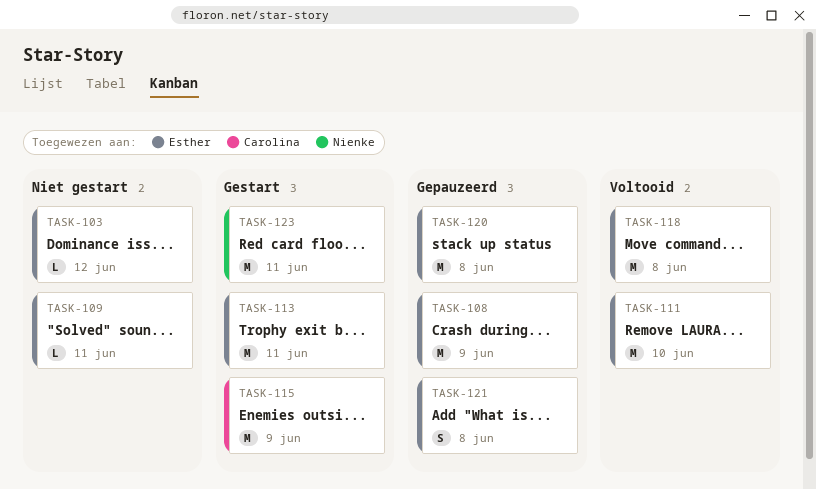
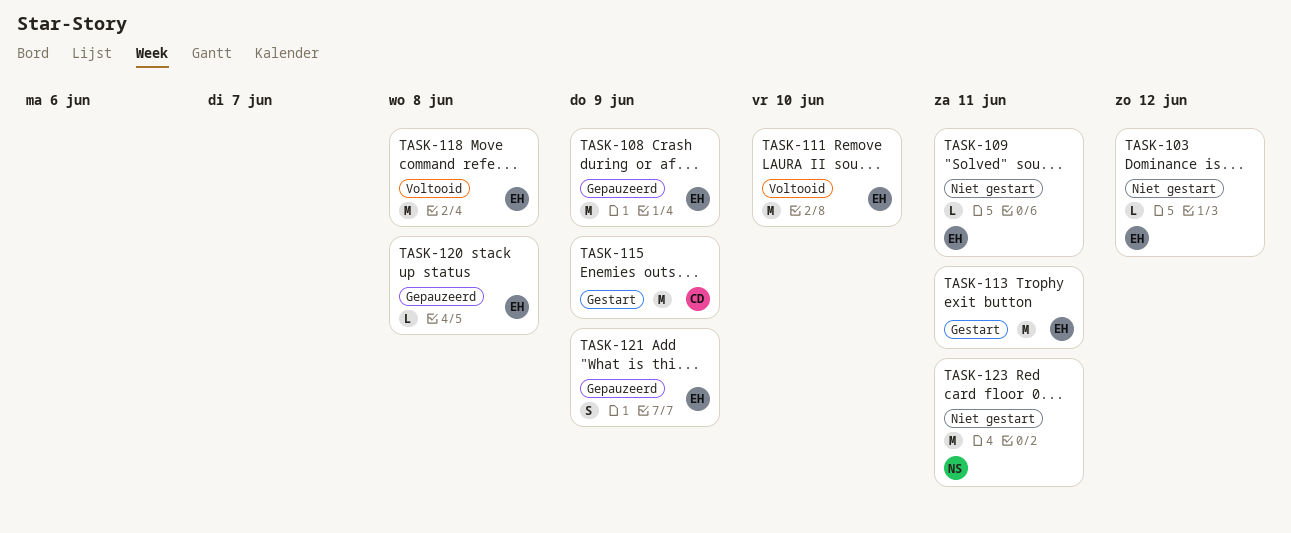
TASK-120, estimate: M -> L
TASK-121, due: Jun 8 -> Jun 9
TASK-123, status: Gestart -> Niet gestart

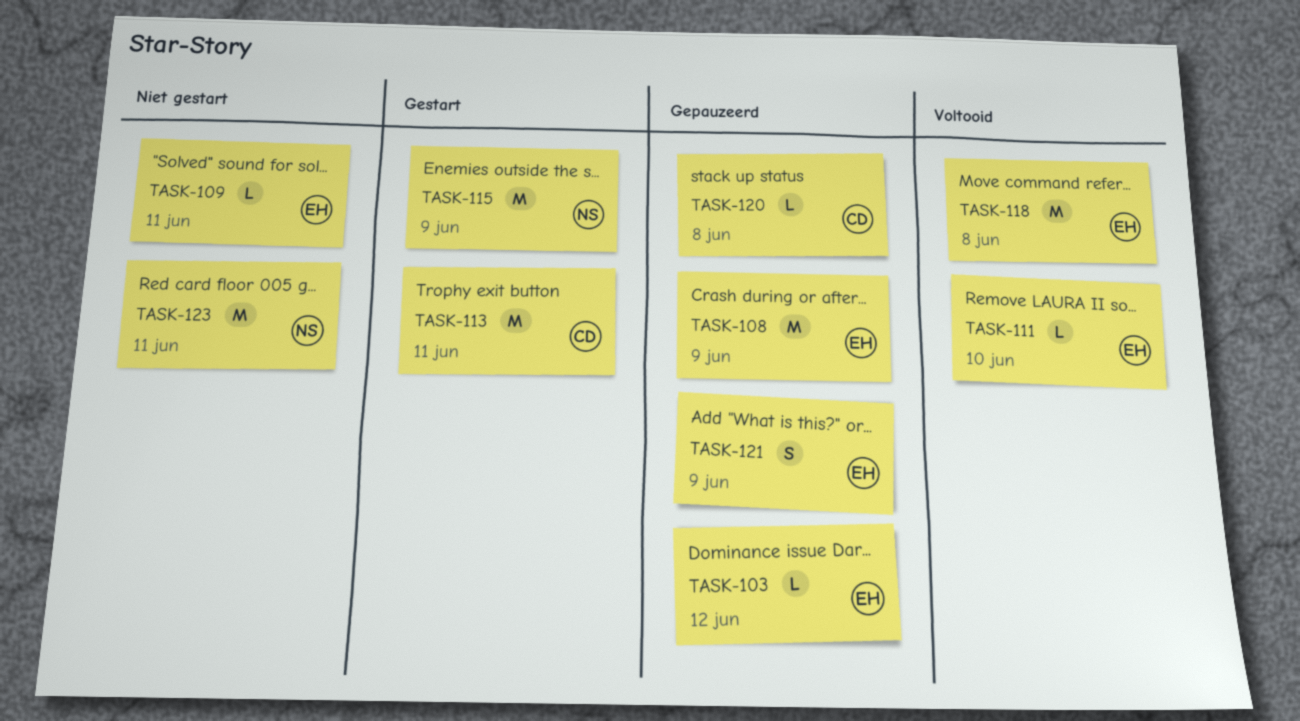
TASK-103, status: Niet gestart -> Gepauzeerd
TASK-111, estimate: M -> L
TASK-113, owner: EH -> CD
TASK-115, owner: CD -> NS
TASK-120, owner: EH -> CD

